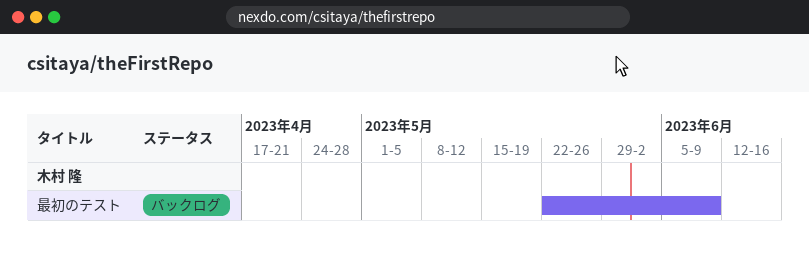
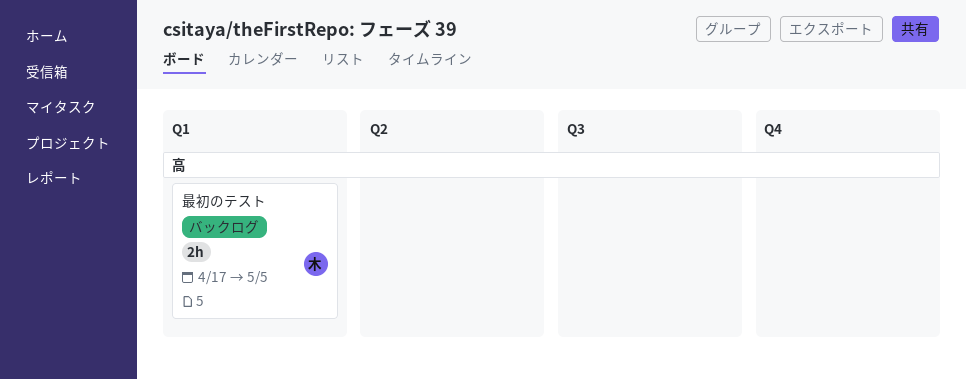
最初のテスト, start: May 22 -> Apr 17
最初のテスト, due: Jun 9 -> May 5

